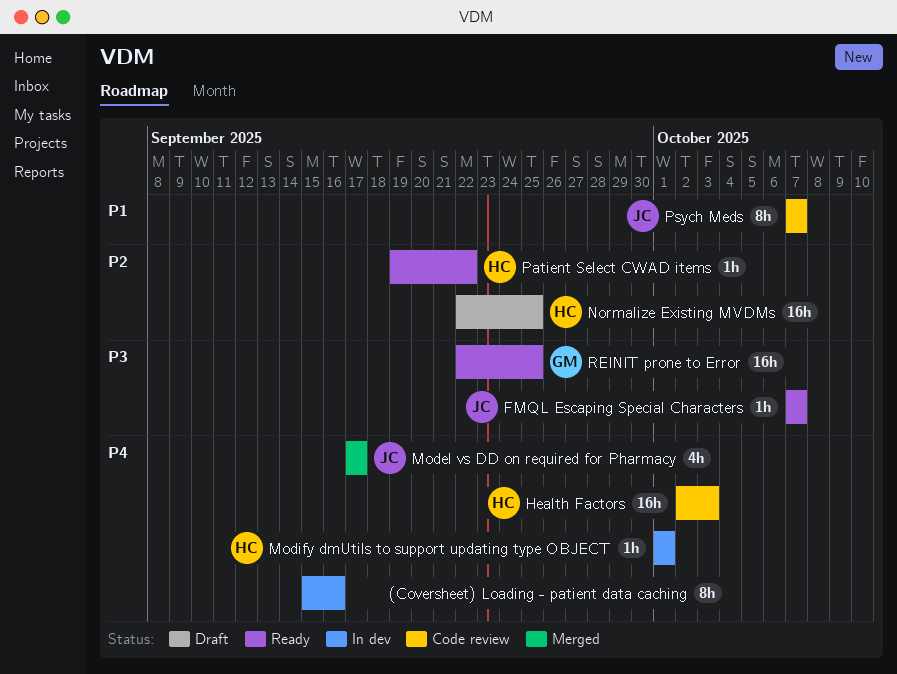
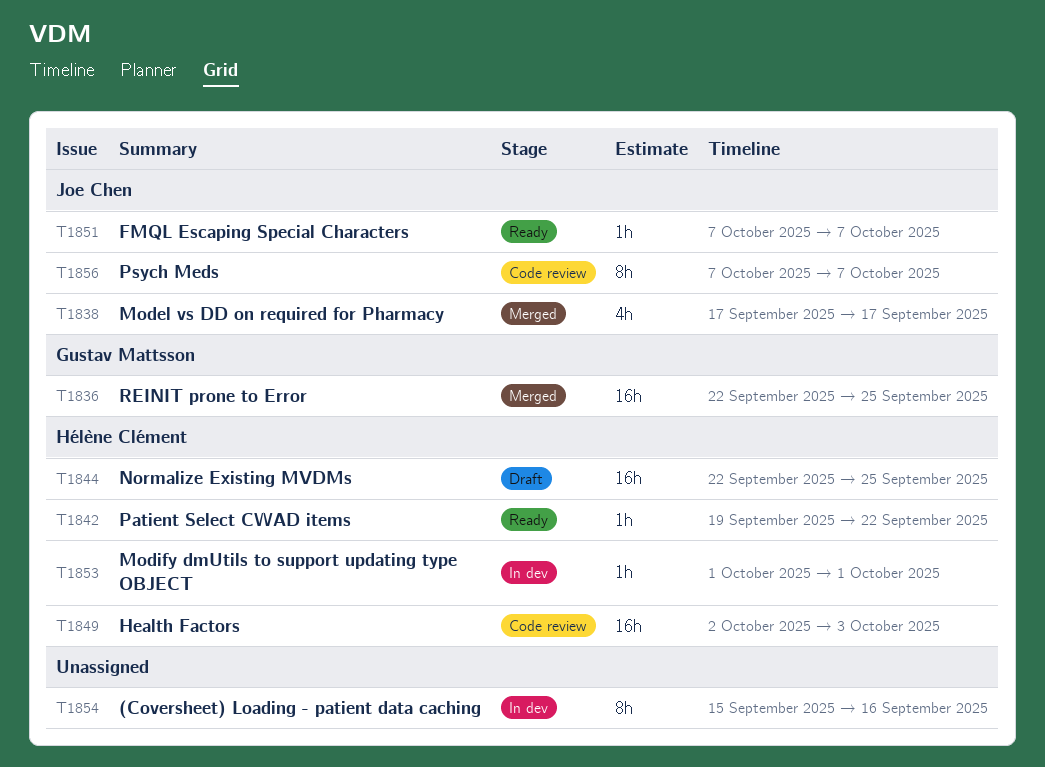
REINIT prone to Error, status: Ready -> Merged

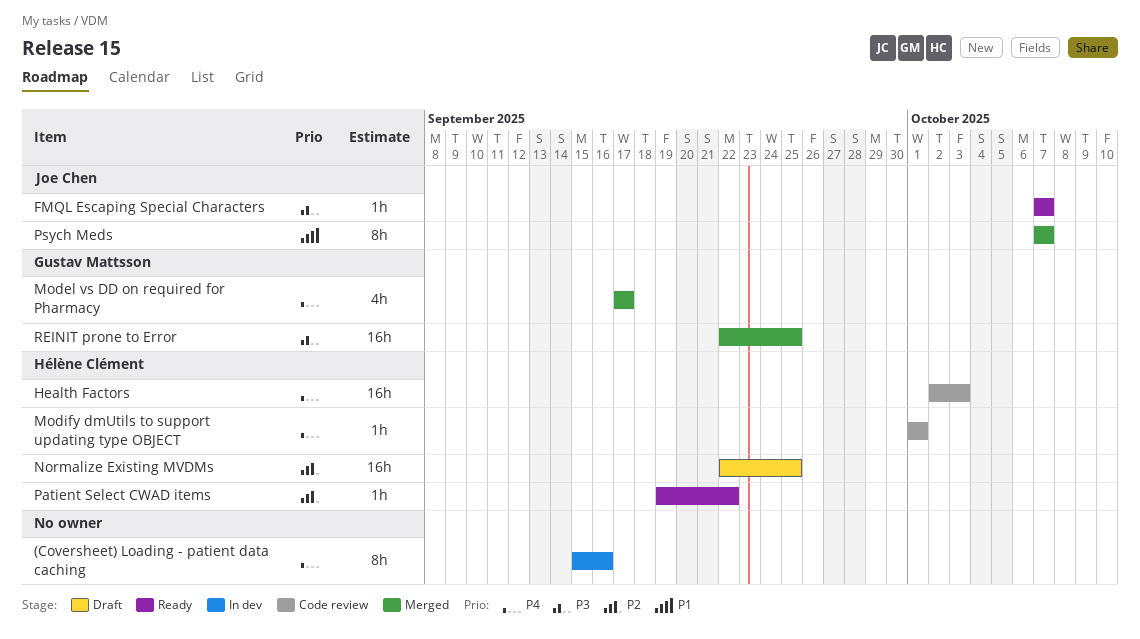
Model vs DD on required for Pharmacy, owner: Joe Chen -> Gustav Mattsson
Modify dmUtils to support updating type OBJECT, status: In dev -> Code review
Psych Meds, status: Code review -> Merged

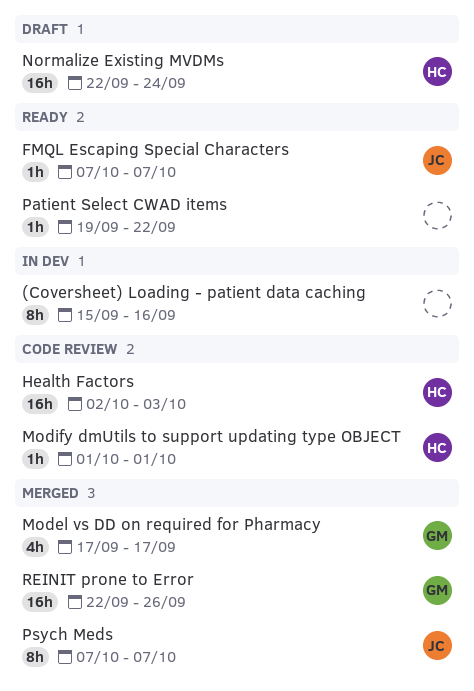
Normalize Existing MVDMs, due: Sep 25 -> Sep 24
Patient Select CWAD items, owner: Hélène Clément -> none
REINIT prone to Error, due: Sep 25 -> Sep 26

